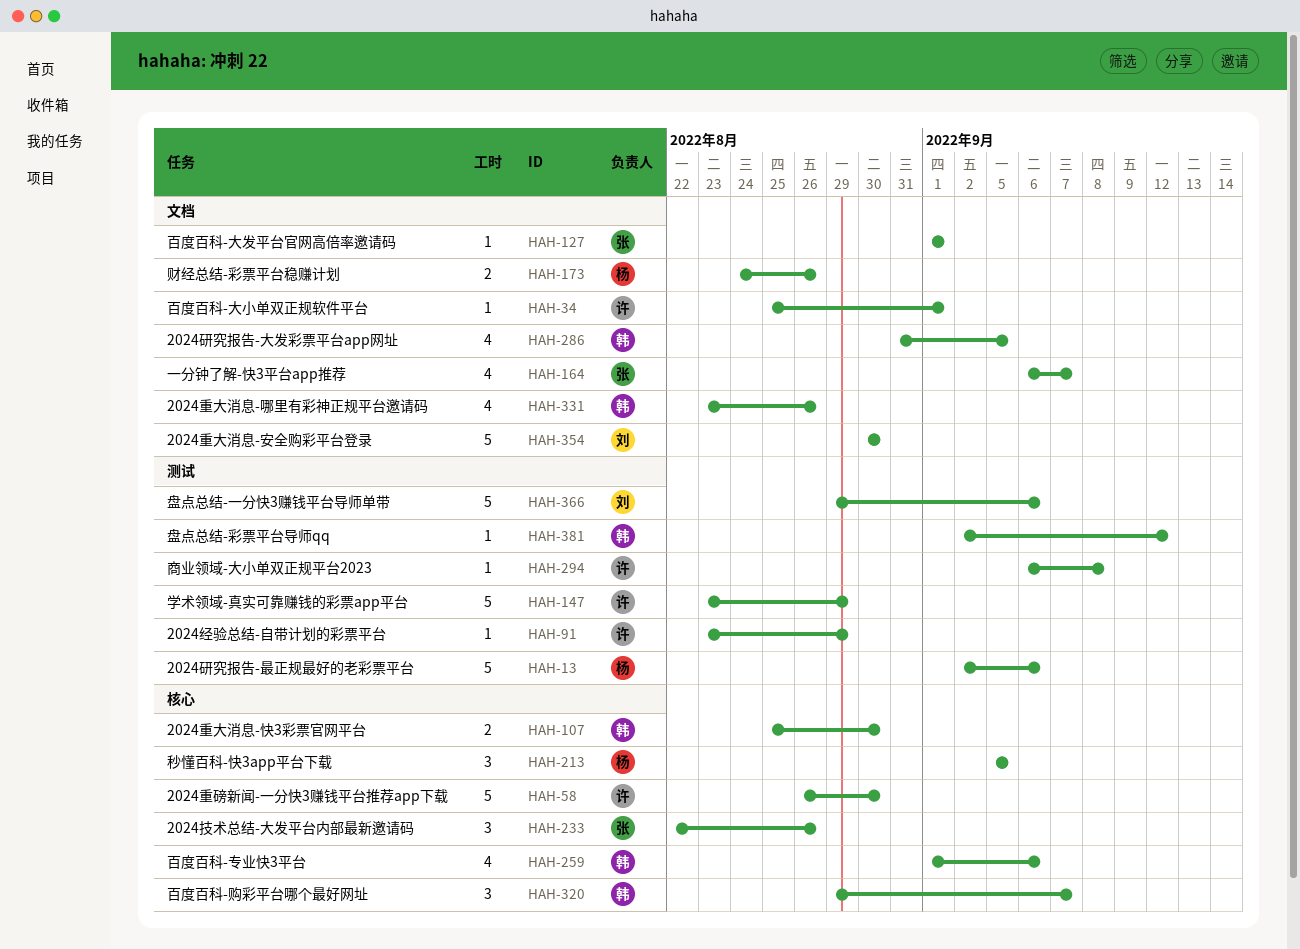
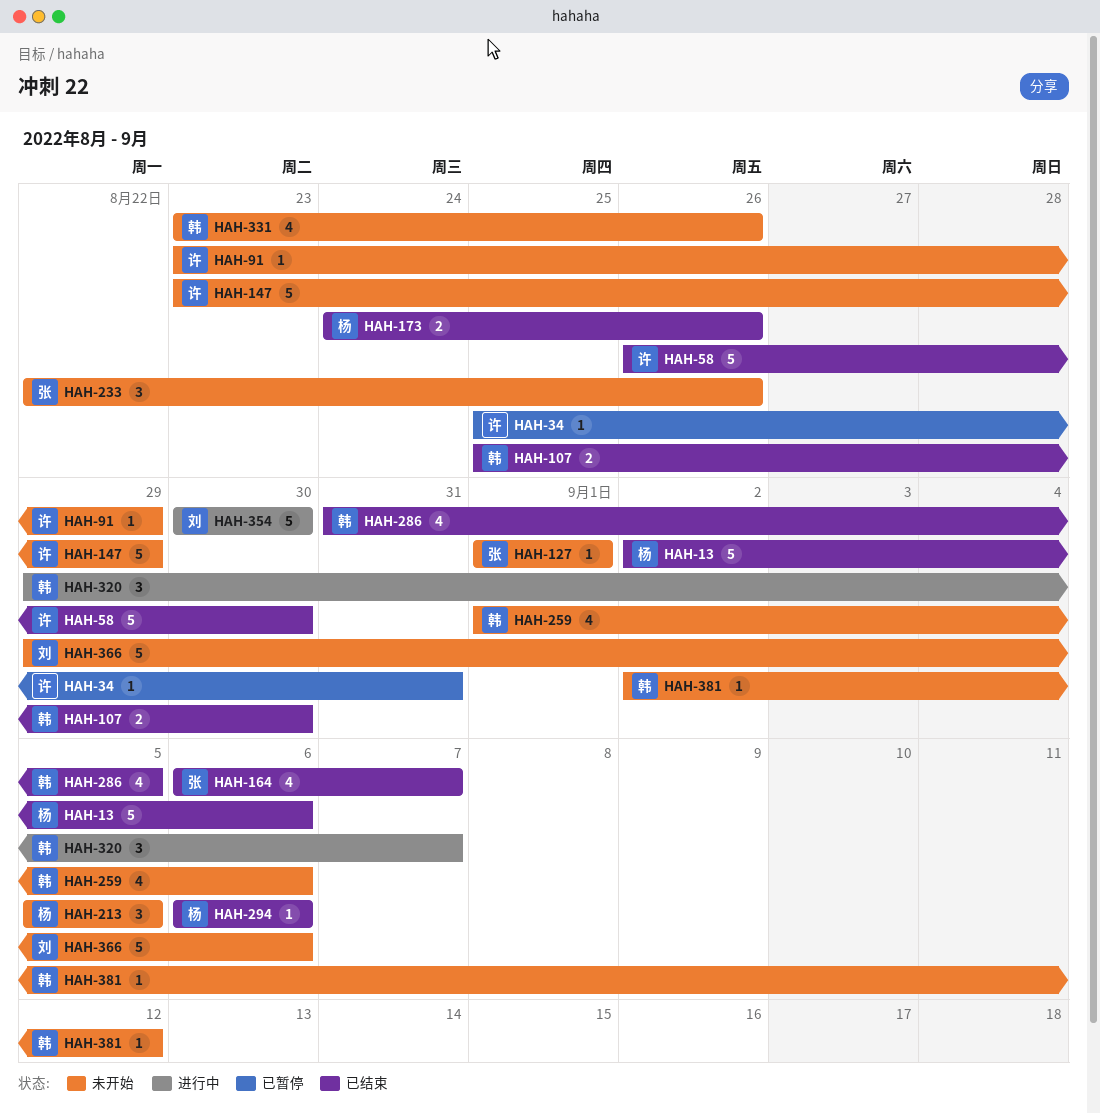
HAH-34, due: Sep 1 -> Aug 31
HAH-294, owner: 许 -> 杨
HAH-294, due: Sep 8 -> Sep 6

